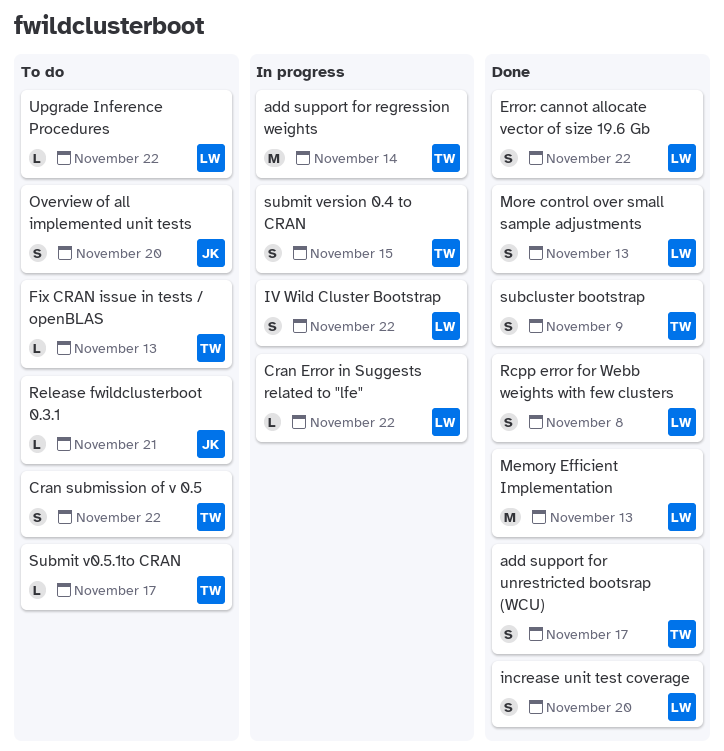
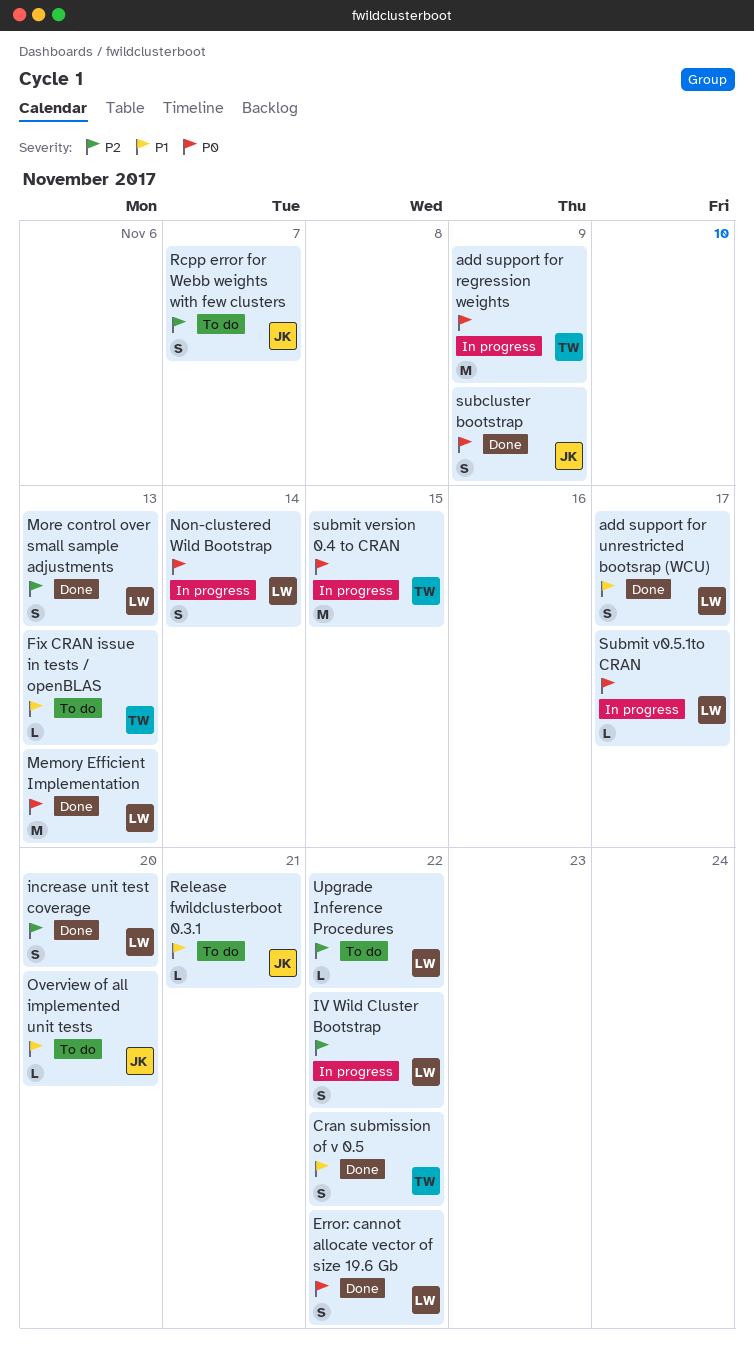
add support for regression weights, due: Nov 14 -> Nov 9
add support for unrestricted bootsrap (WCU), owner: TW -> LW
Cran Error in Suggests related to "lfe": present -> none
Cran submission of v 0.5, status: To do -> Done
Non-clustered Wild Bootstrap: none -> present
Overview of all implemented unit tests, estimate: S -> L
Rcpp error for Webb weights with few clusters, status: Done -> To do
Rcpp error for Webb weights with few clusters, owner: LW -> JK
Rcpp error for Webb weights with few clusters, due: Nov 8 -> Nov 7
subcluster bootstrap, owner: TW -> JK
Submit v0.5.1to CRAN, status: To do -> In progress
Submit v0.5.1to CRAN, owner: TW -> LW
submit version 0.4 to CRAN, estimate: S -> M

